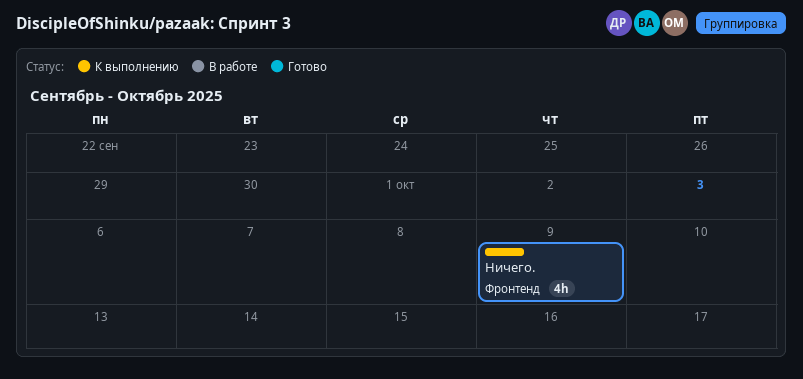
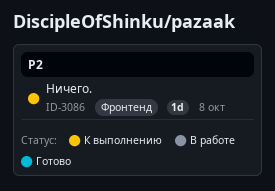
Ничего., estimate: 4h -> 1d
Ничего., due: Oct 9 -> Oct 8

